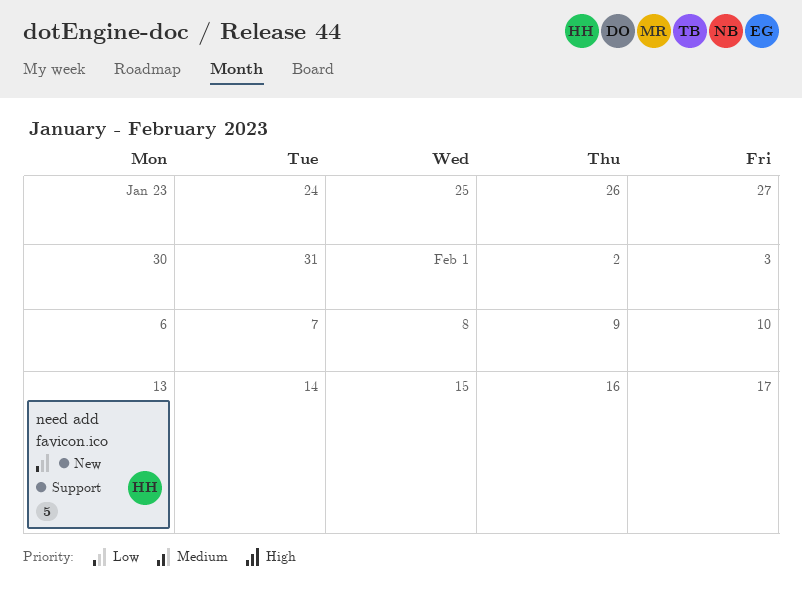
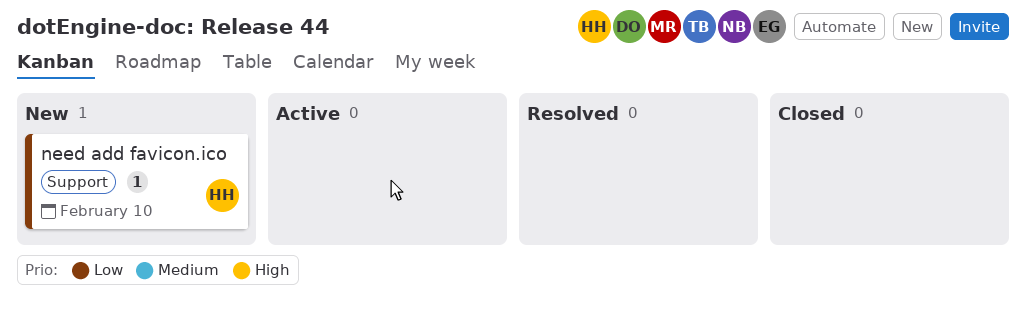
need add favicon.ico, estimate: 5 -> 1
need add favicon.ico, due: Feb 13 -> Feb 10

